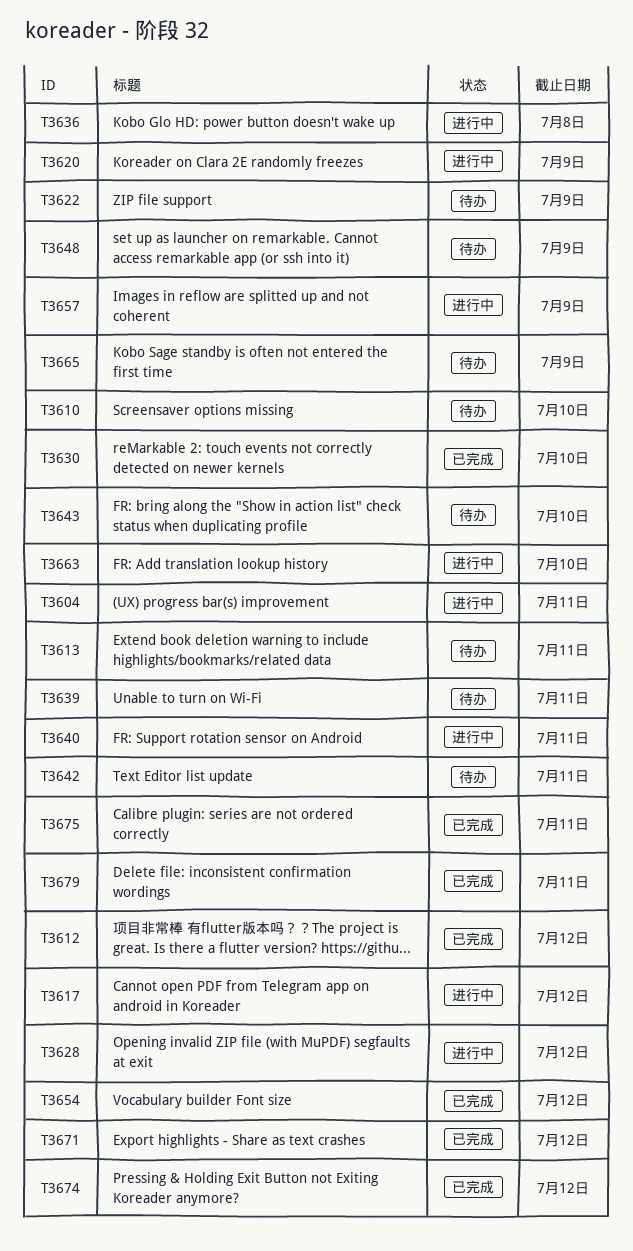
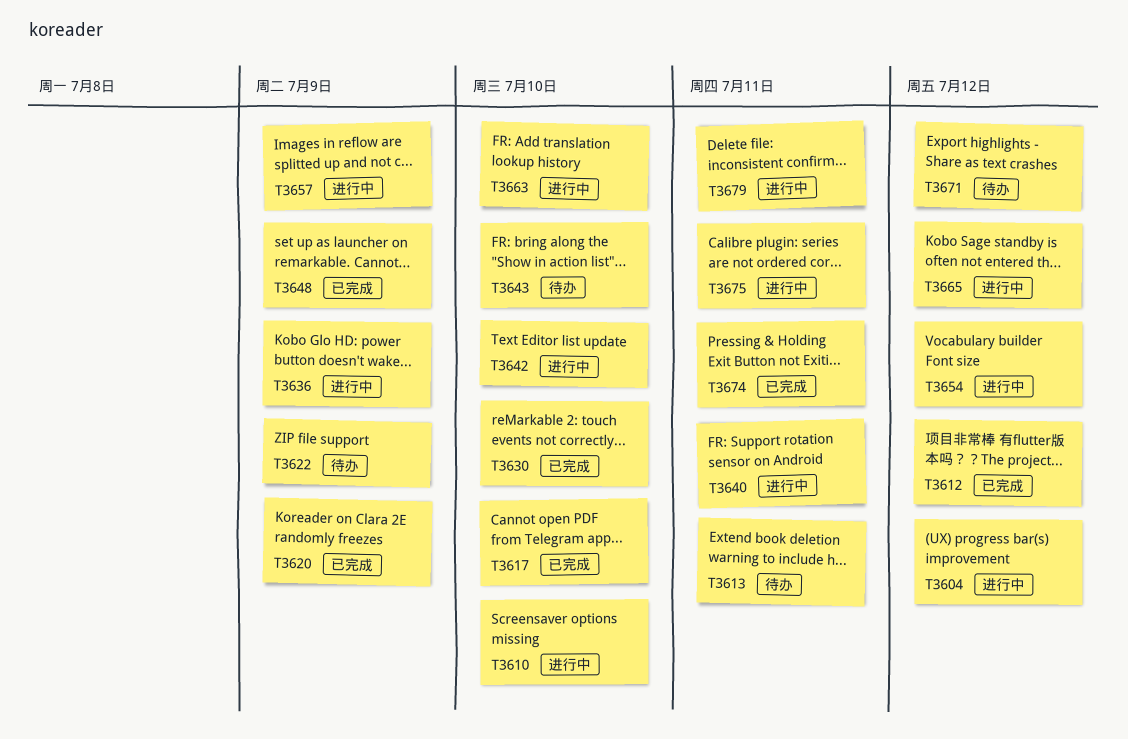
T3604, due: Jul 11 -> Jul 12
T3610, status: 待办 -> 进行中
T3617, status: 进行中 -> 已完成
T3617, due: Jul 12 -> Jul 10
T3620, status: 进行中 -> 已完成
T3628: present -> none
T3636, due: Jul 8 -> Jul 9
T3639: present -> none
T3642, status: 待办 -> 进行中
T3642, due: Jul 11 -> Jul 10
T3648, status: 待办 -> 已完成
T3654, status: 已完成 -> 进行中
T3665, status: 待办 -> 进行中
T3665, due: Jul 9 -> Jul 12
T3671, status: 已完成 -> 待办
T3674, due: Jul 12 -> Jul 11
T3675, status: 已完成 -> 进行中
T3679, status: 已完成 -> 进行中

